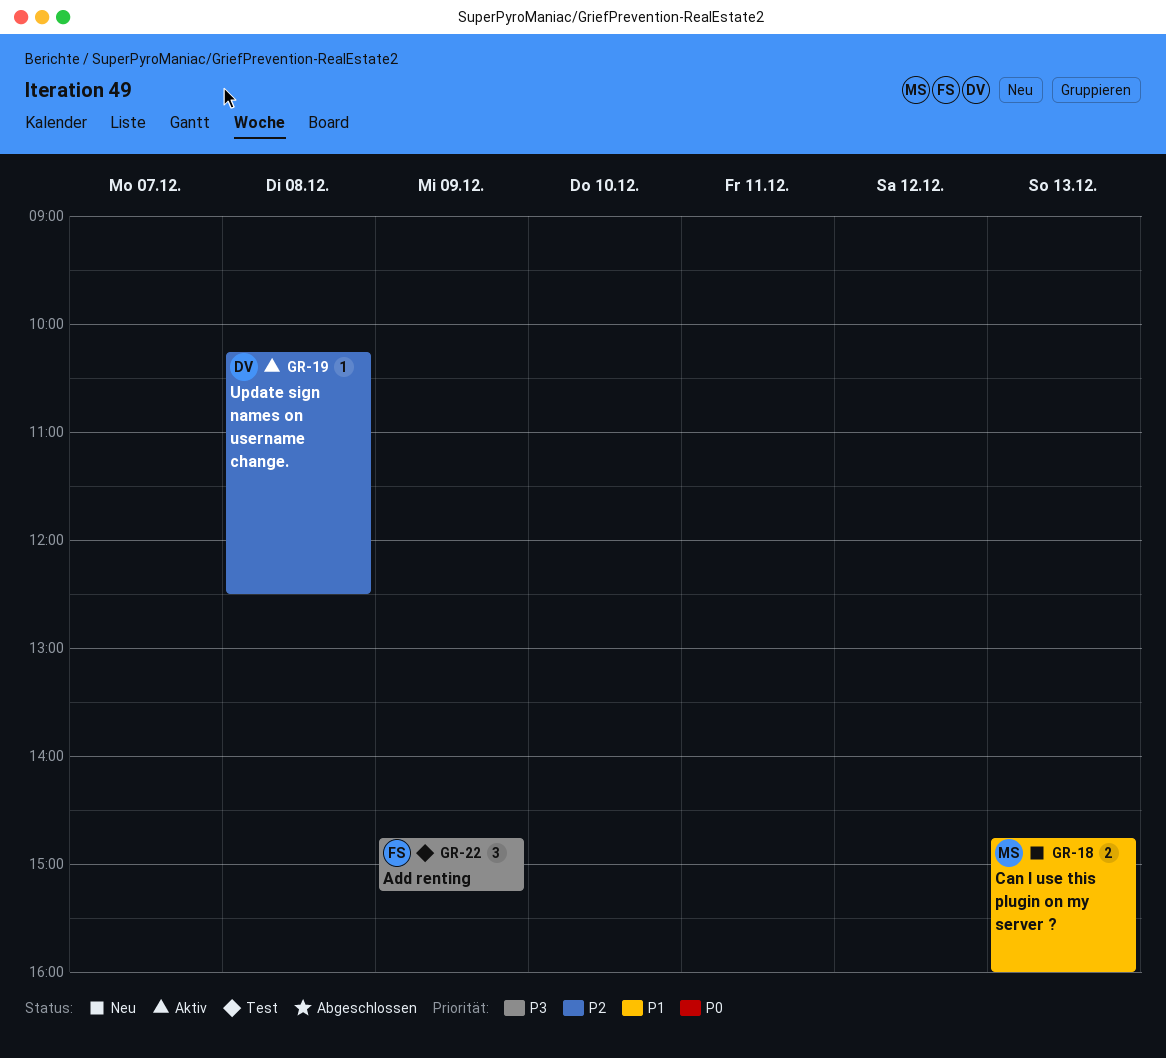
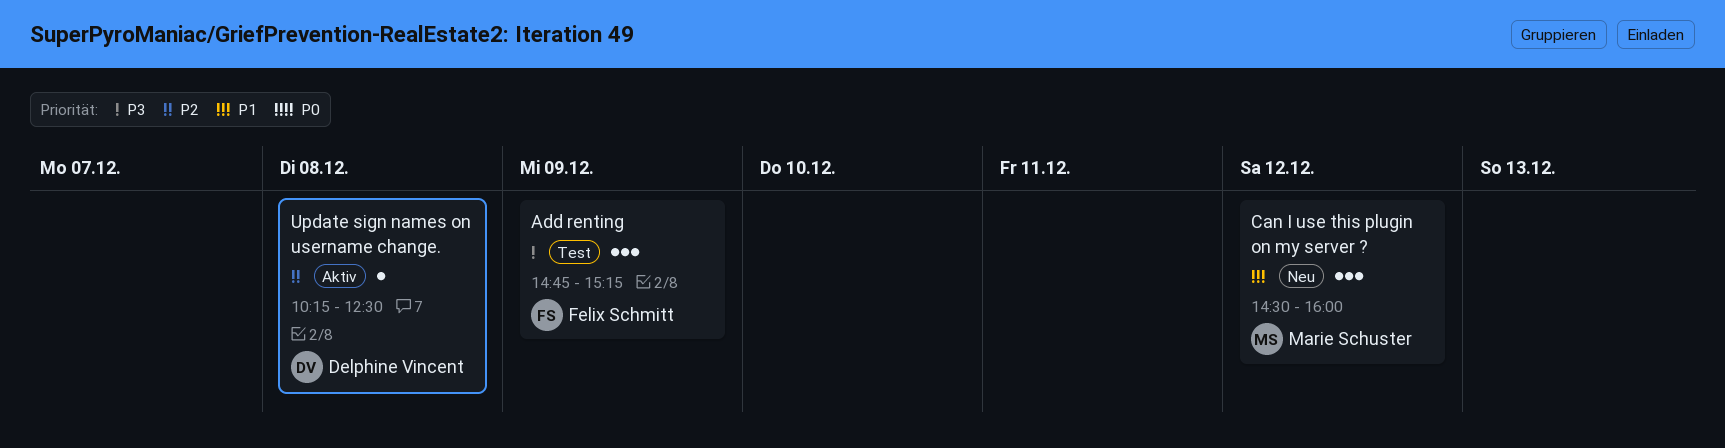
Can I use this plugin on my server ?, estimate: 2 -> 3
Can I use this plugin on my server ?, day: Dec 13 -> Dec 12
Can I use this plugin on my server ?, begins: 14:45 -> 14:30

